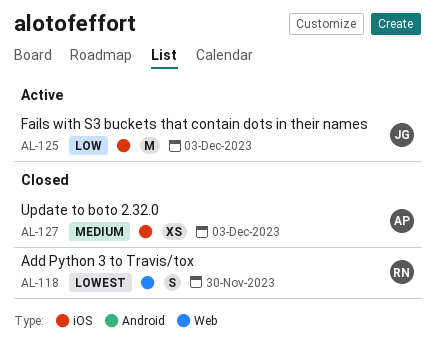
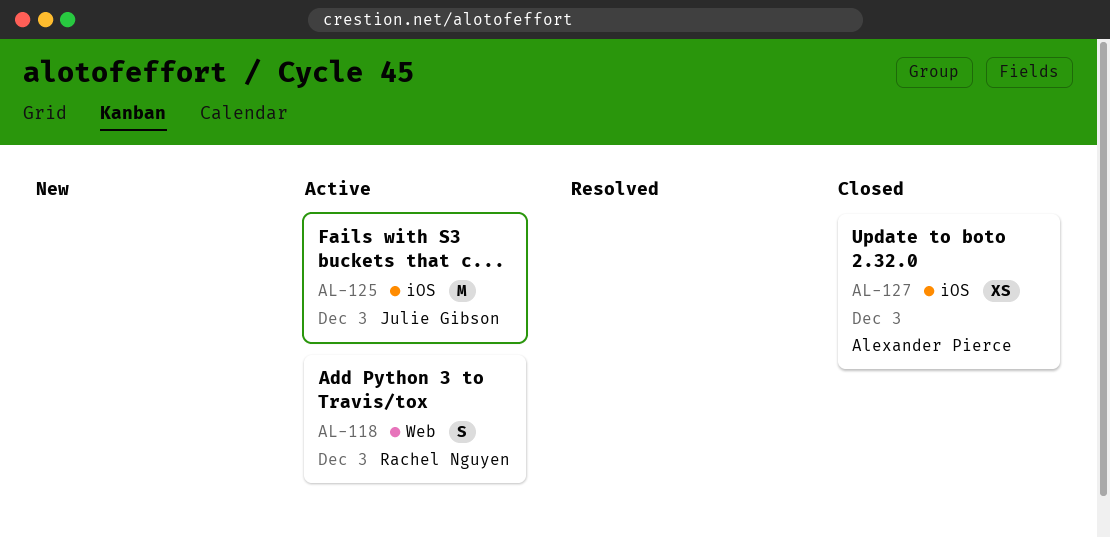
AL-118, status: Closed -> Active
AL-118, due: Nov 30 -> Dec 3

